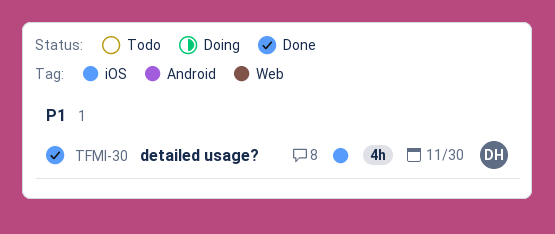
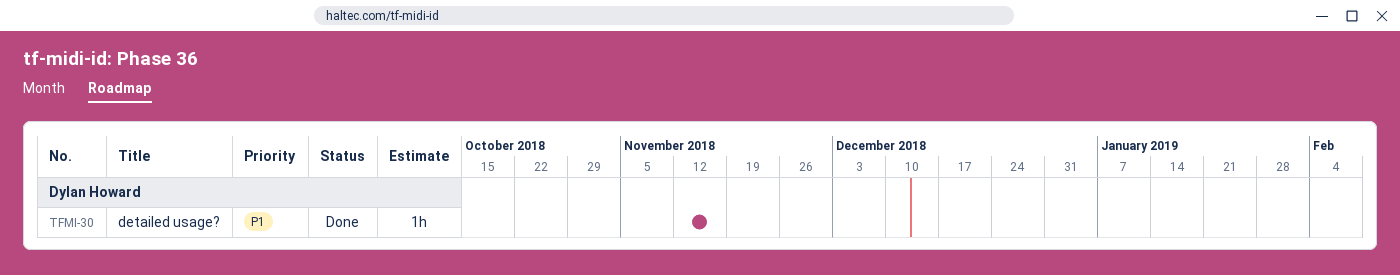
TFMI-30, estimate: 4h -> 1h
TFMI-30, due: Nov 30 -> Nov 16

